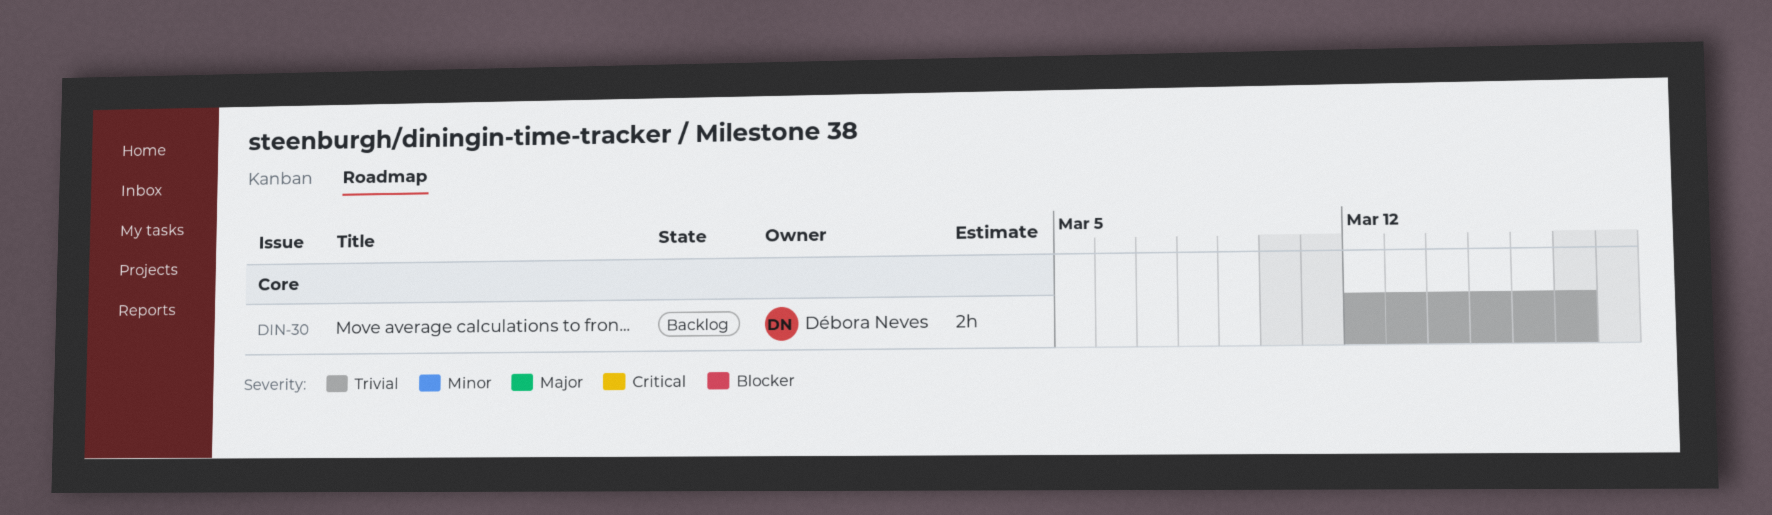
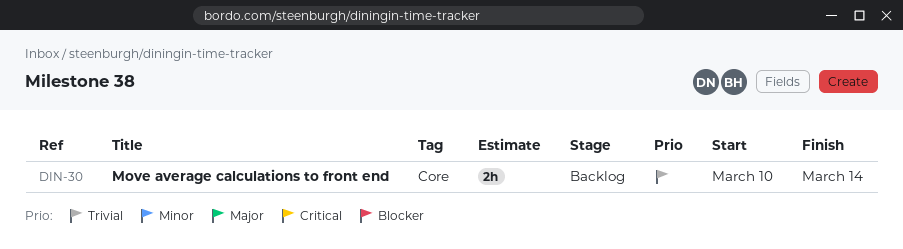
DIN-30, start: Mar 12 -> Mar 10
DIN-30, due: Mar 17 -> Mar 14

